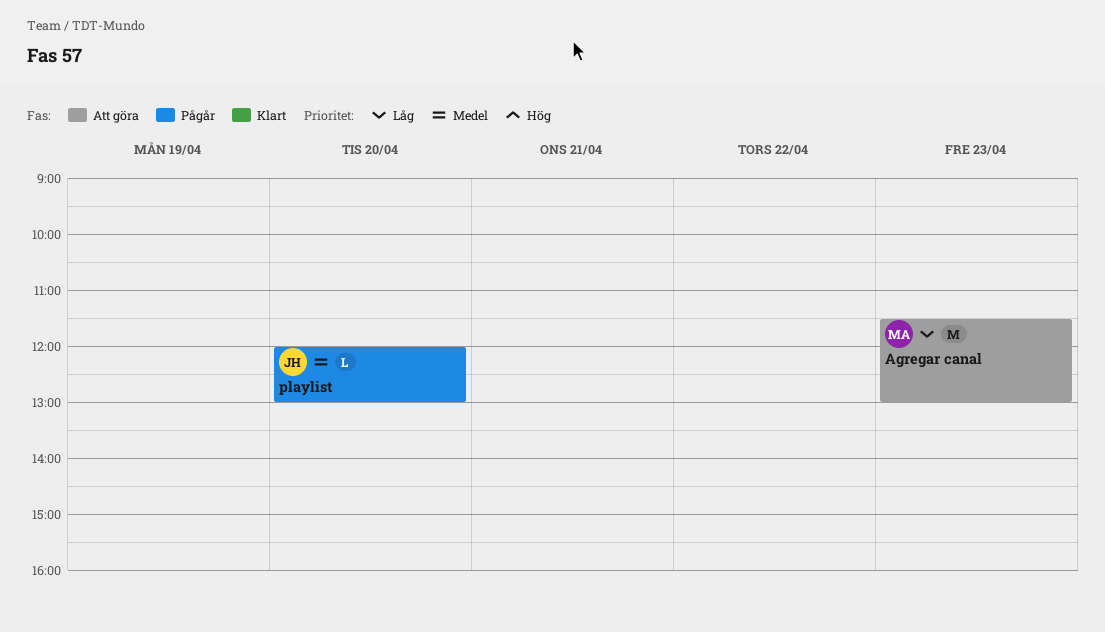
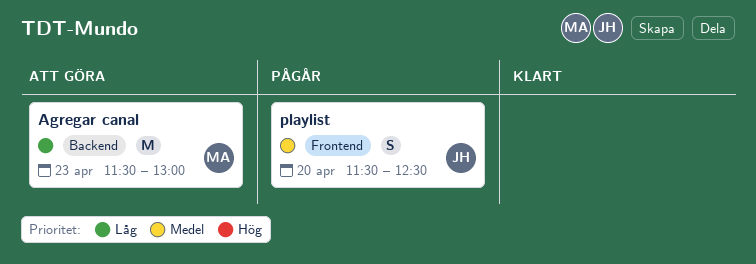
playlist, estimate: L -> S
playlist, begins: 12:00 -> 11:30
playlist, ends: 13:00 -> 12:30

